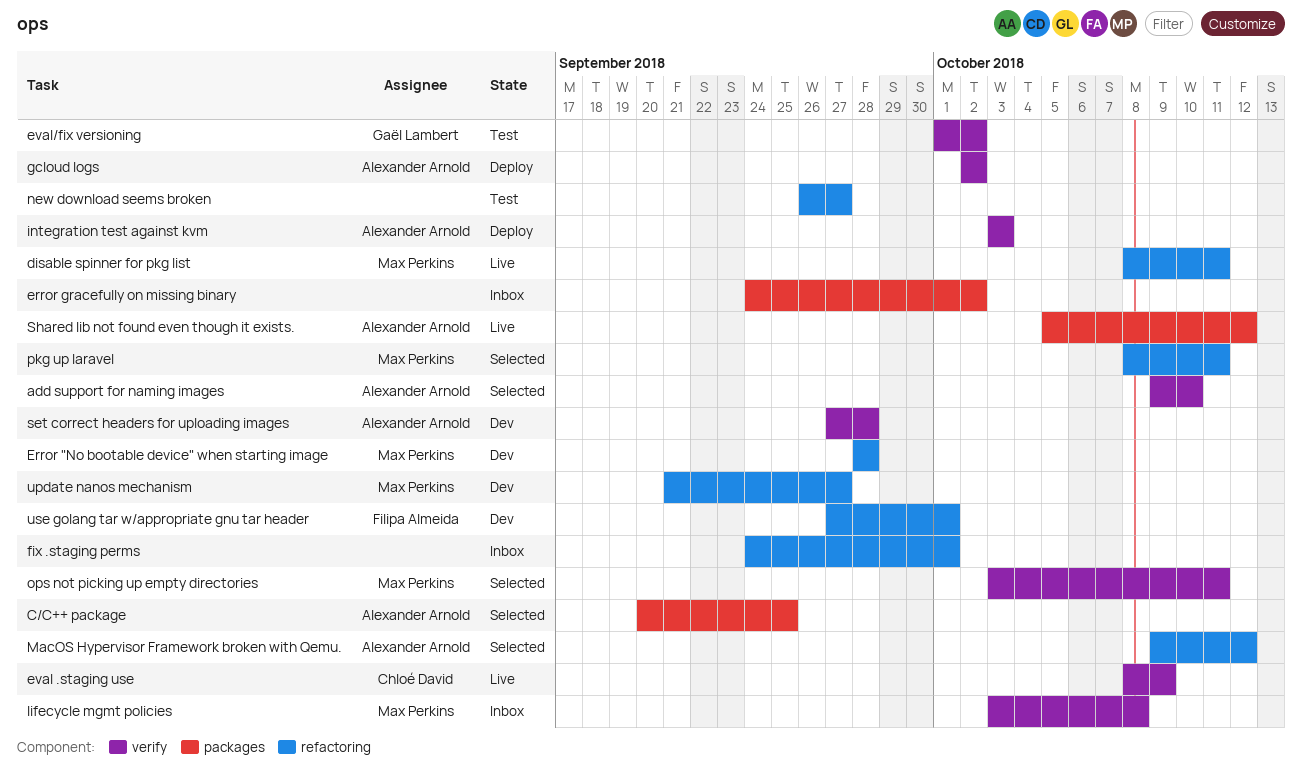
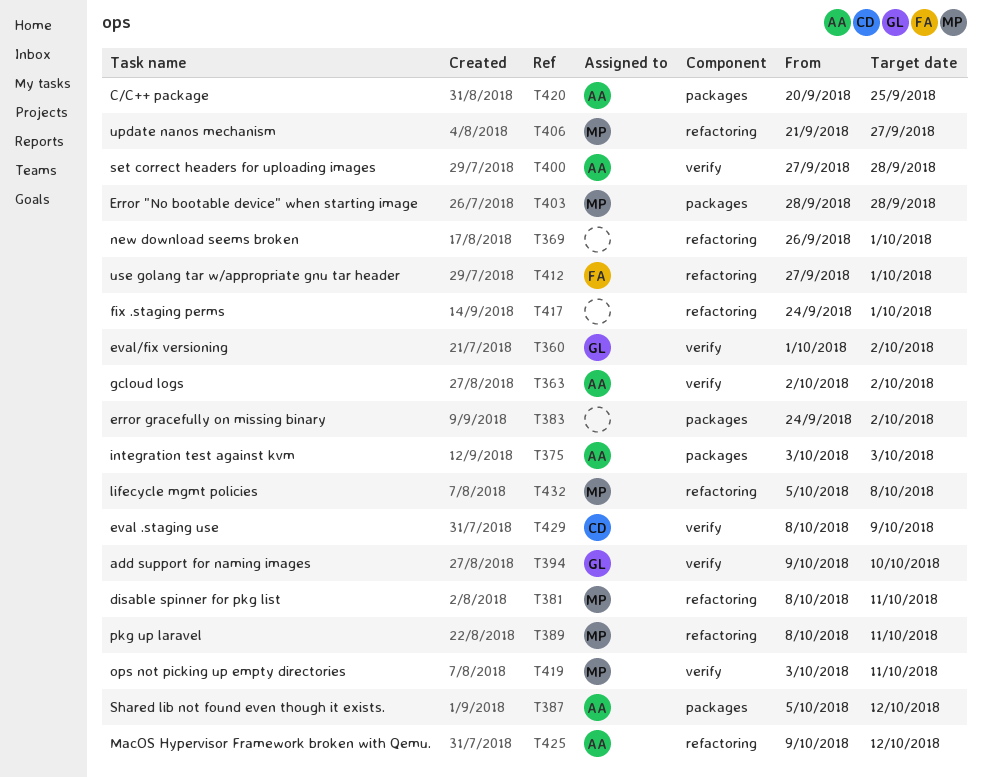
add support for naming images, owner: Alexander Arnold -> Gaël Lambert
Error "No bootable device" when starting image, label: refactoring -> packages
integration test against kvm, label: verify -> packages
lifecycle mgmt policies, label: verify -> refactoring
lifecycle mgmt policies, start: Oct 3 -> Oct 5
new download seems broken, due: Sep 27 -> Oct 1

